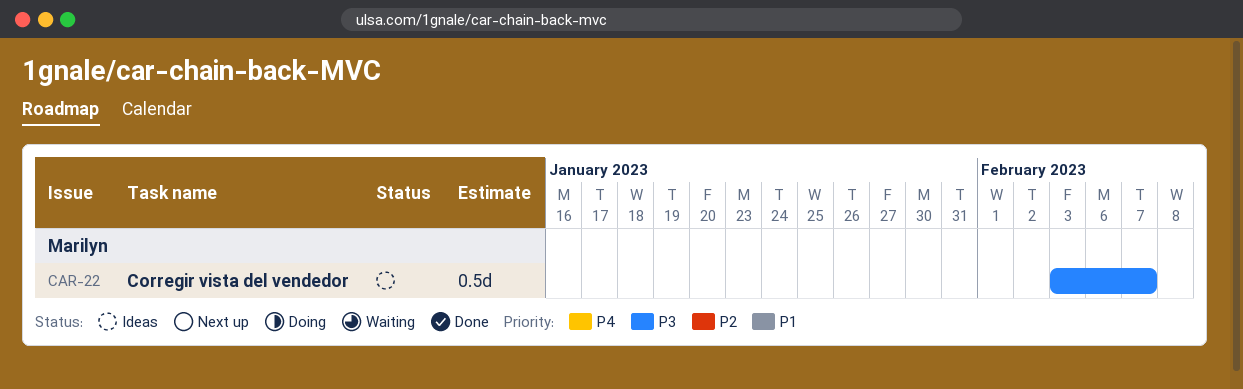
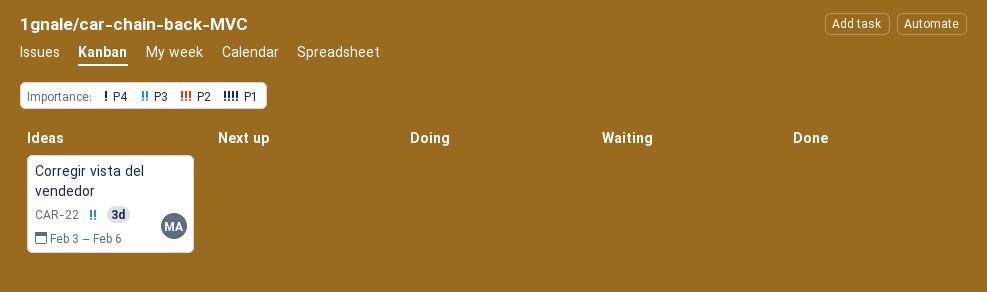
CAR-22, estimate: 0.5d -> 3d
CAR-22, due: Feb 7 -> Feb 6

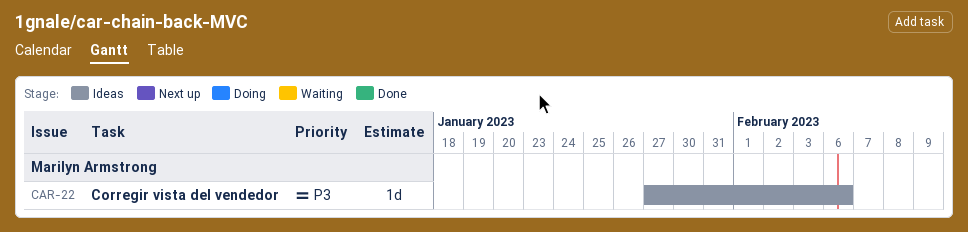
CAR-22, estimate: 3d -> 1d
CAR-22, start: Feb 3 -> Jan 27

